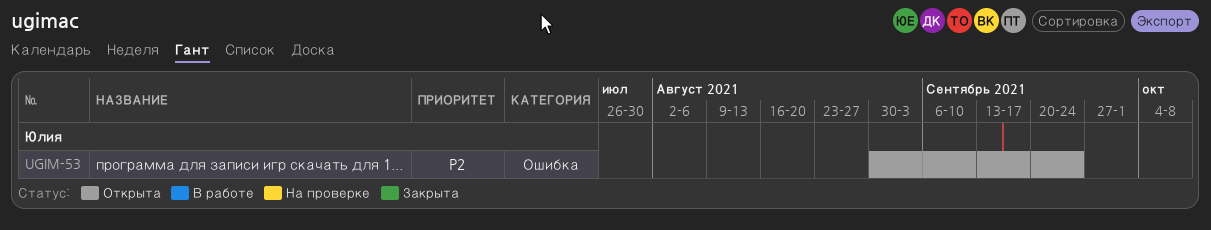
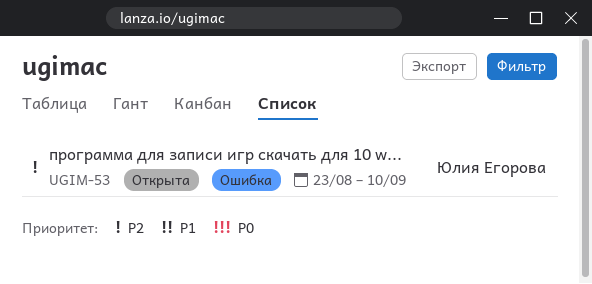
UGIM-53, start: Aug 30 -> Aug 23
UGIM-53, due: Sep 24 -> Sep 10

